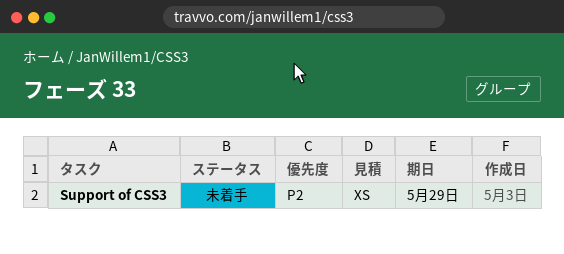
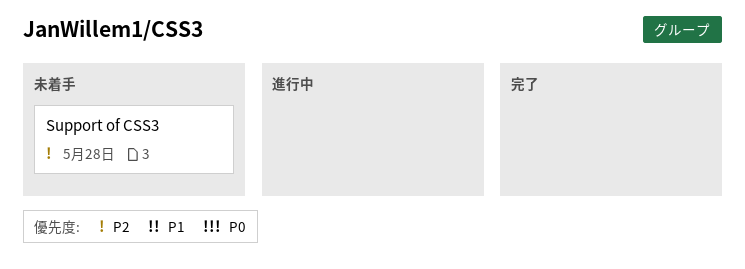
Support of CSS3, due: May 29 -> May 28

